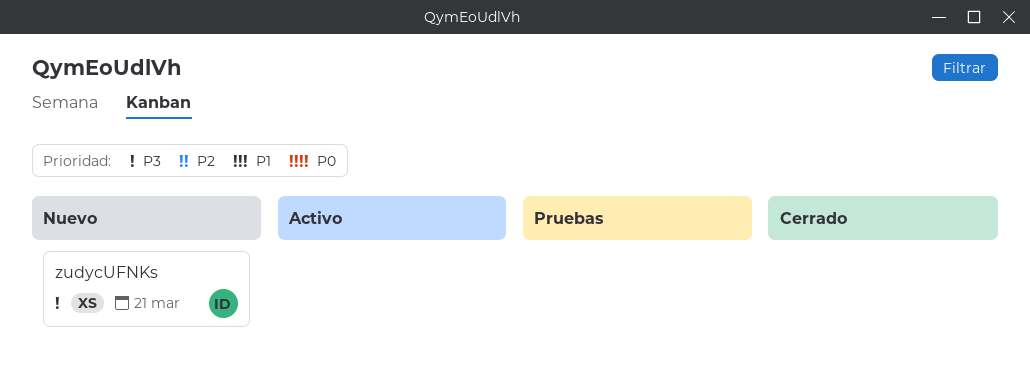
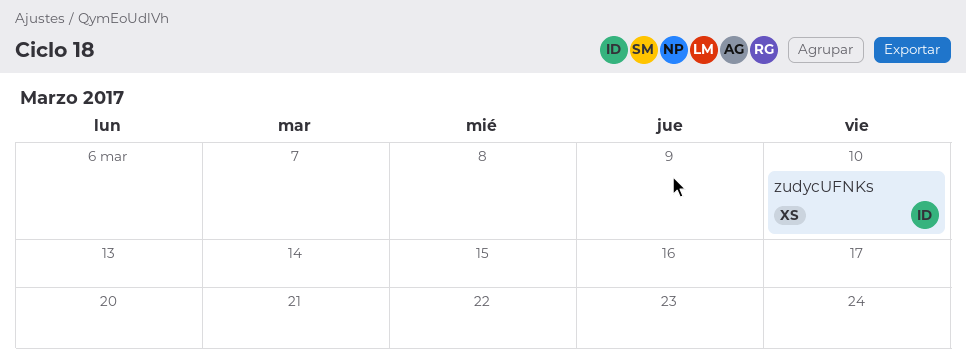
zudycUFNKs, due: Mar 21 -> Mar 10

